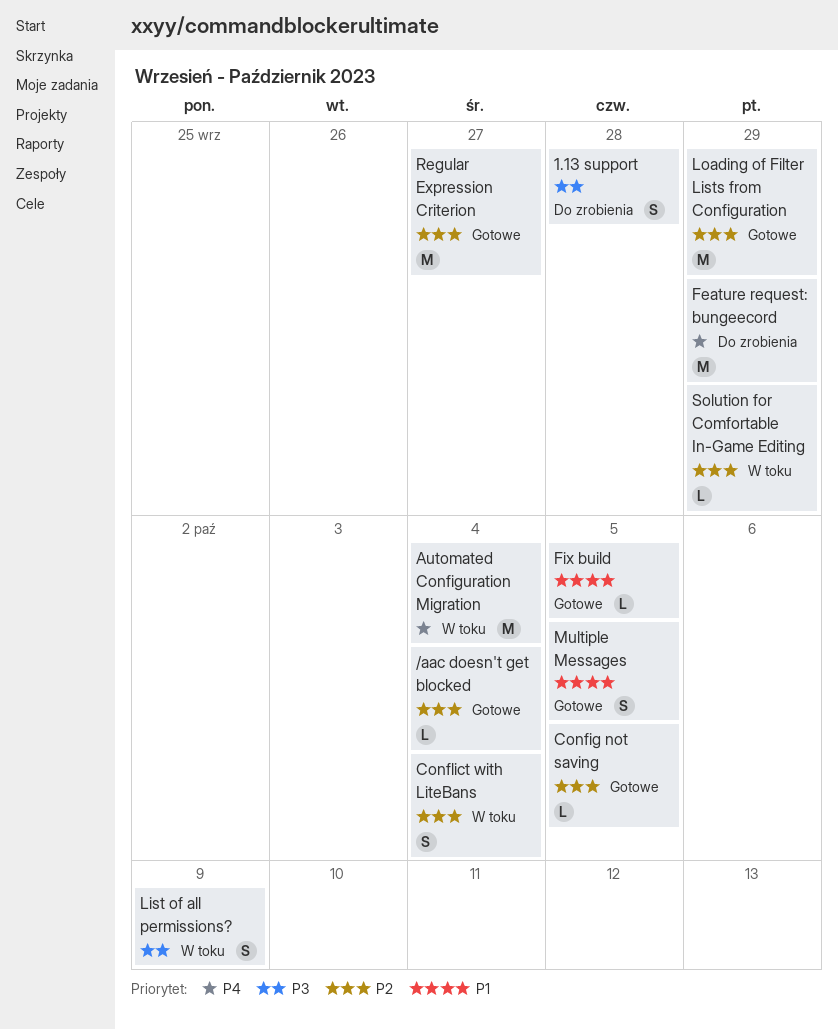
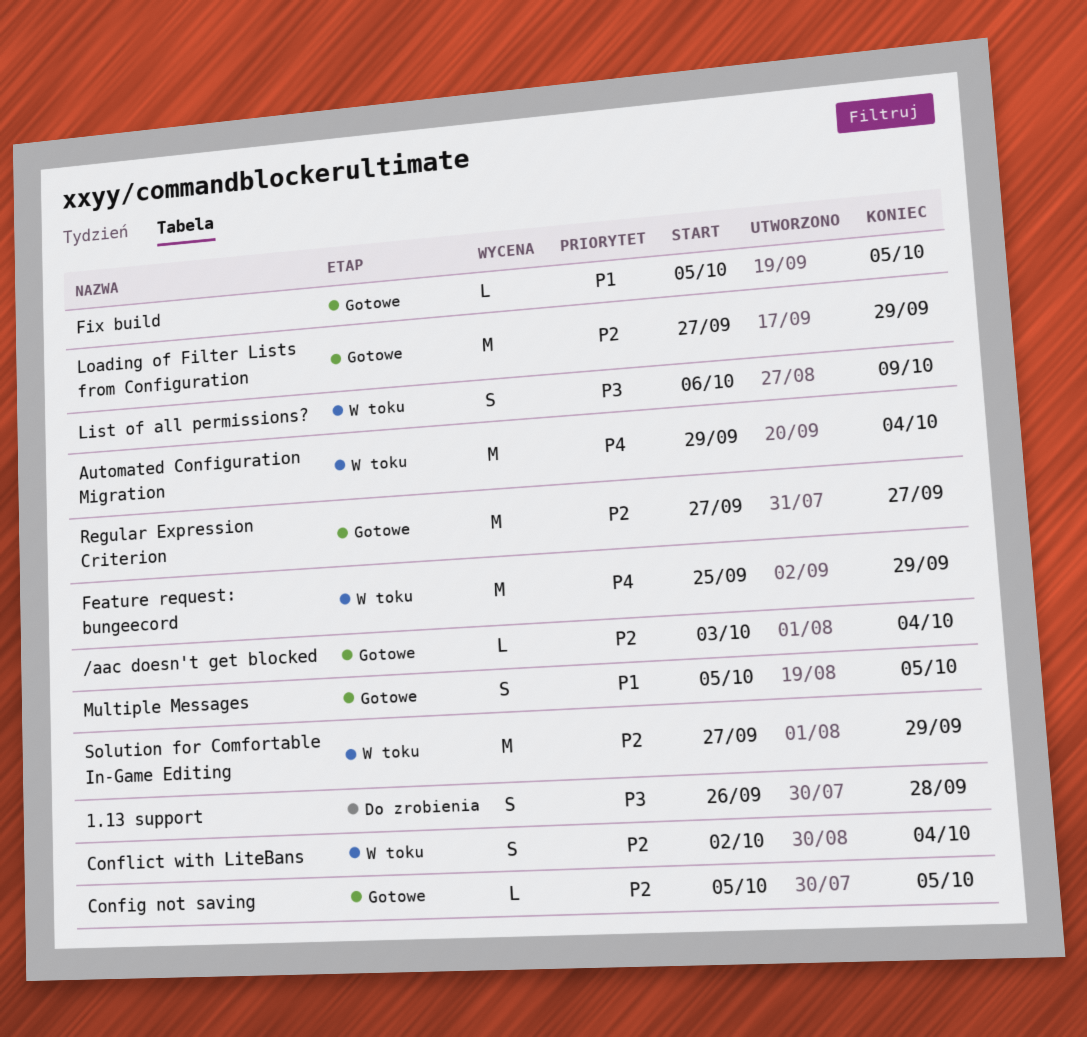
Feature request: bungeecord, status: Do zrobienia -> W toku
Solution for Comfortable In-Game Editing, estimate: L -> M

